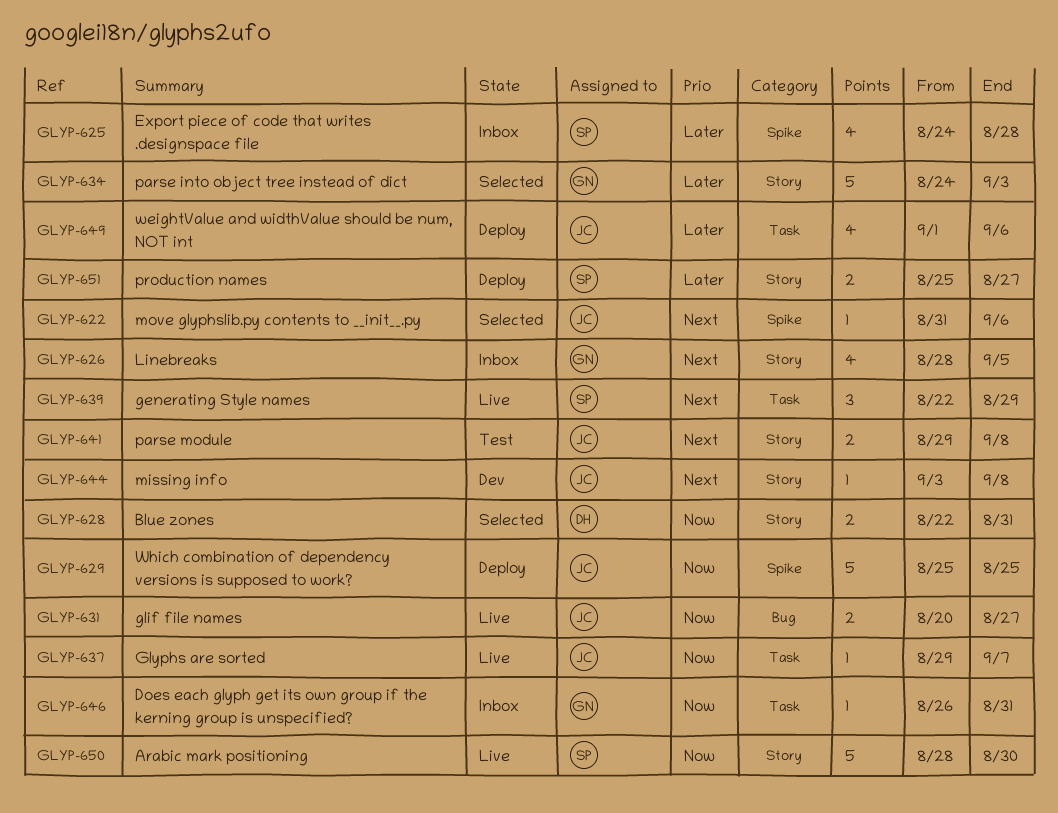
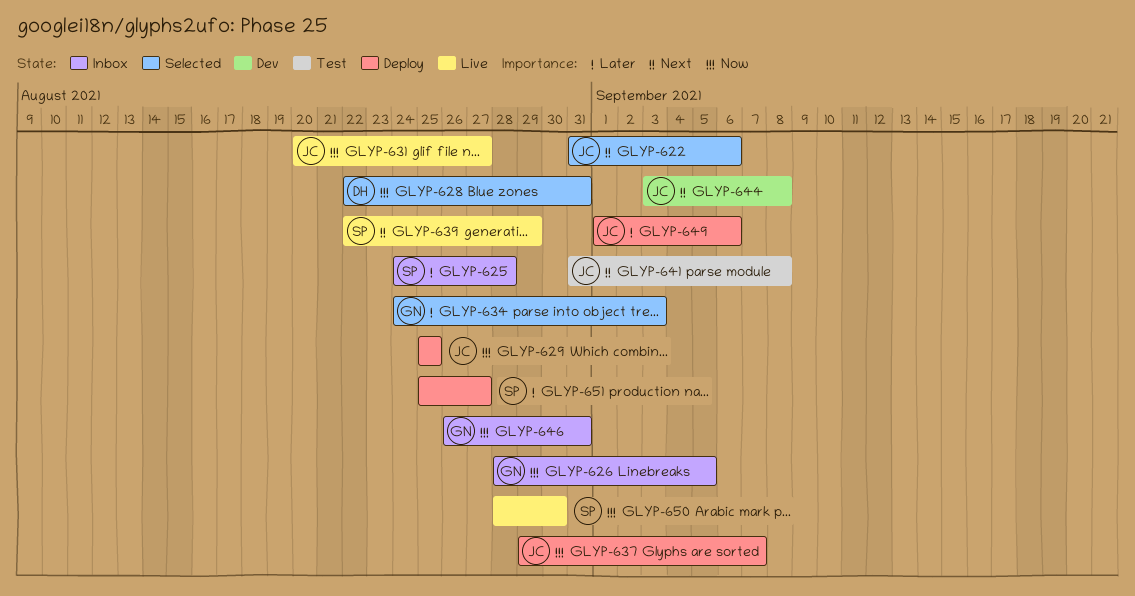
GLYP-626, priority: Next -> Now
GLYP-637, status: Live -> Deploy
GLYP-641, start: Aug 29 -> Aug 31

